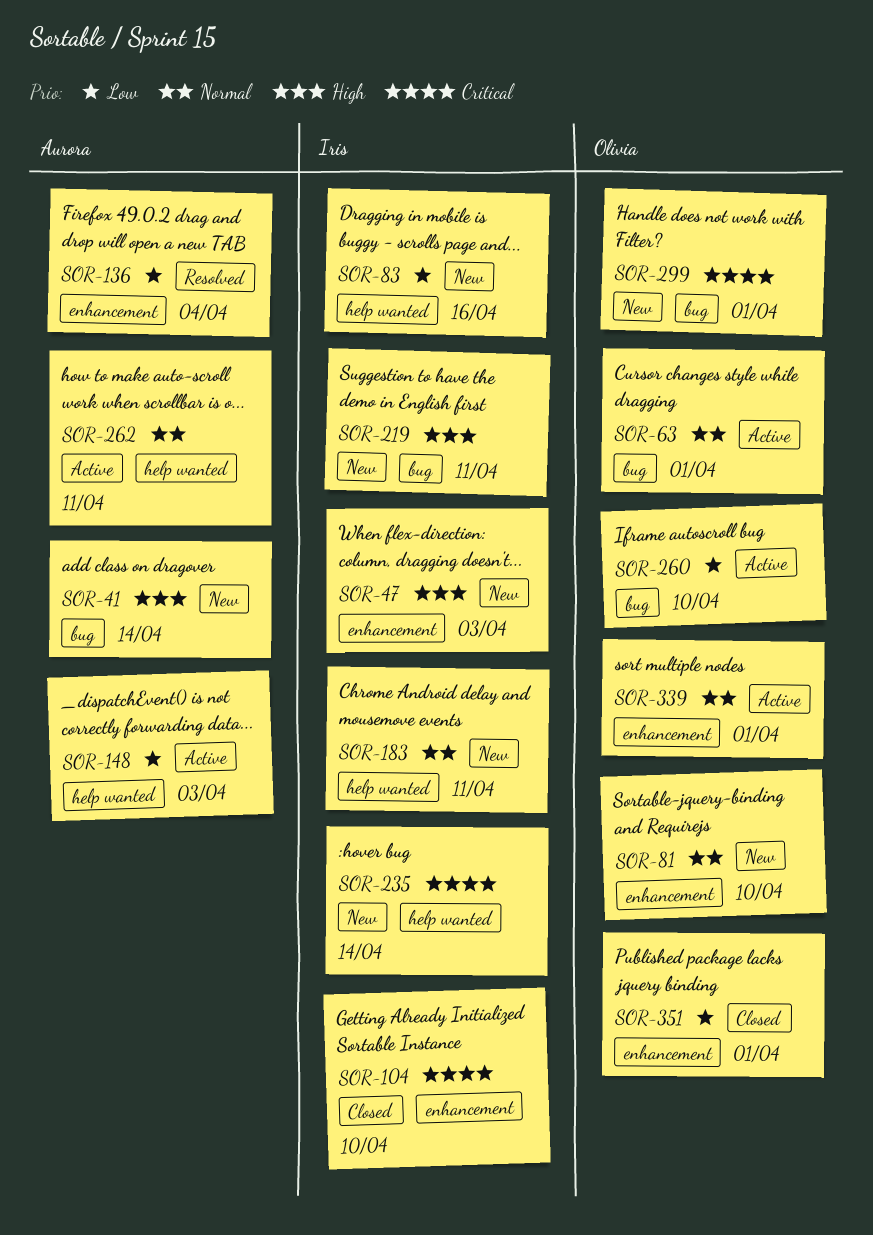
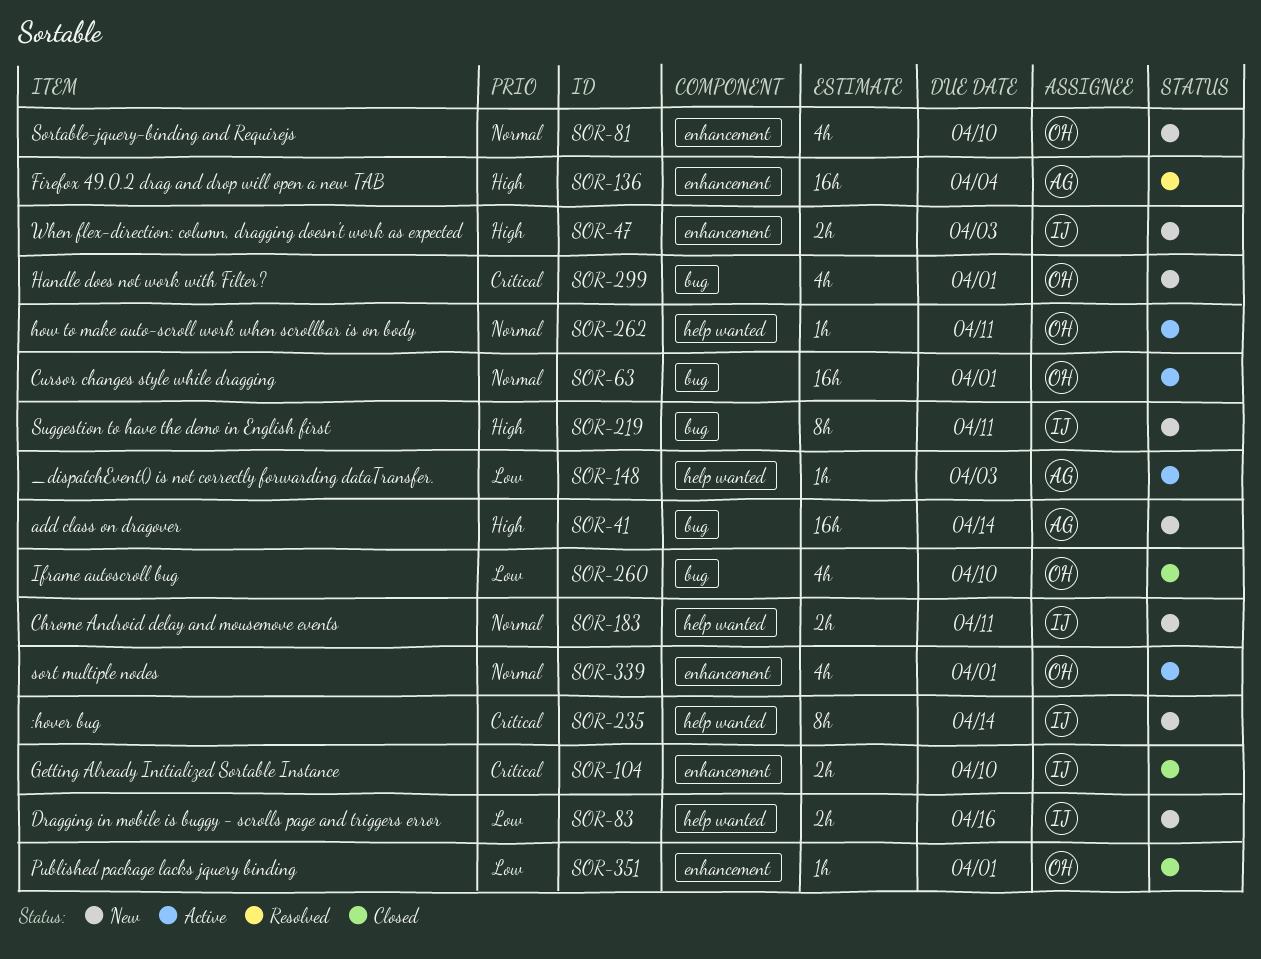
SOR-136, priority: Low -> High
SOR-260, status: Active -> Closed
SOR-262, owner: Aurora -> Olivia

